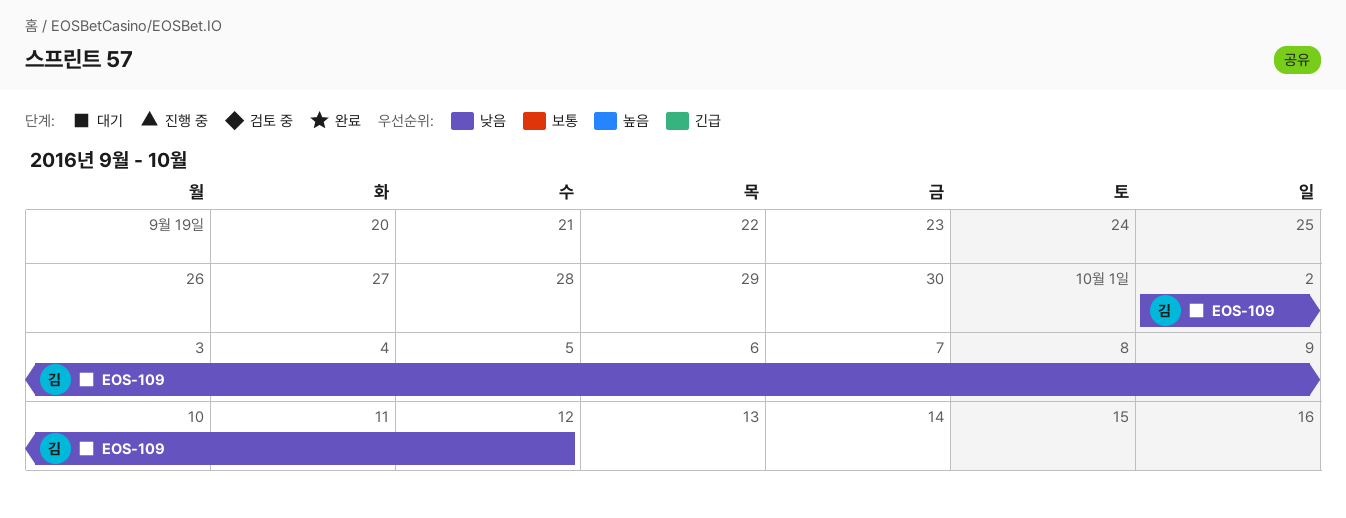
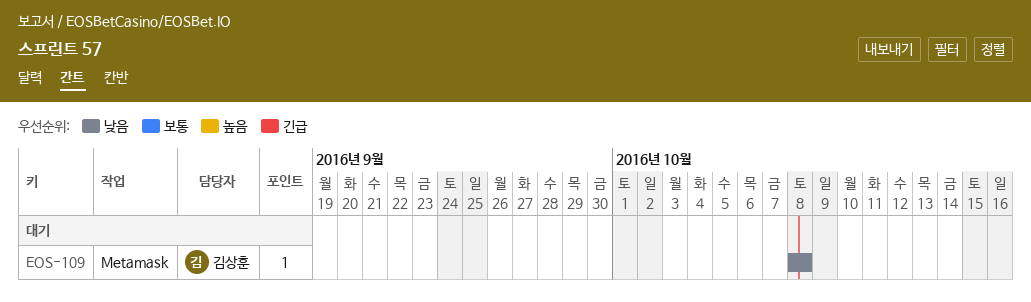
EOS-109, start: Oct 2 -> Oct 8
EOS-109, due: Oct 12 -> Oct 8

